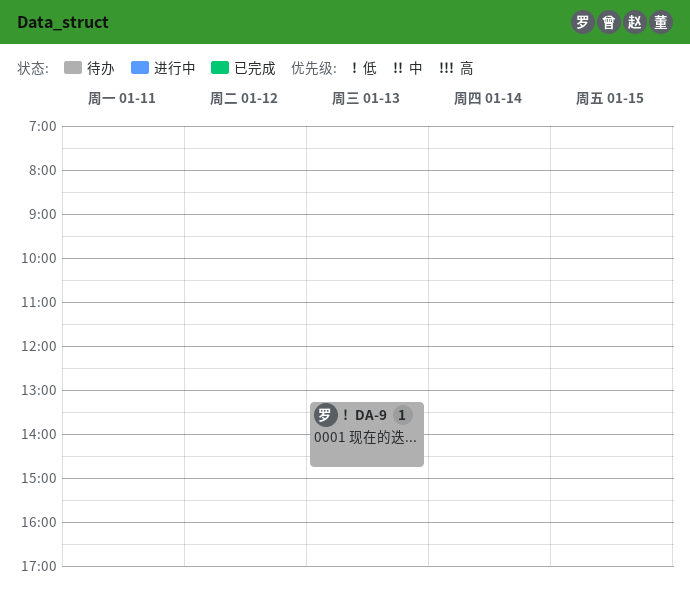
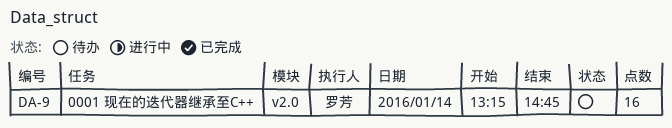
DA-9, estimate: 1 -> 16
DA-9, day: Jan 13 -> Jan 14

